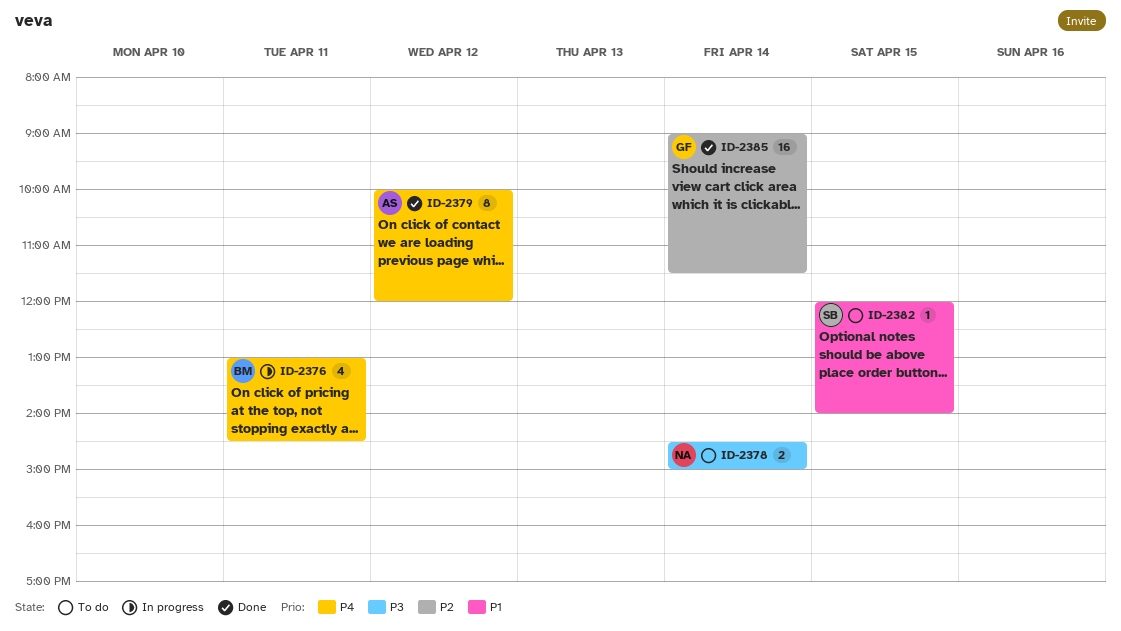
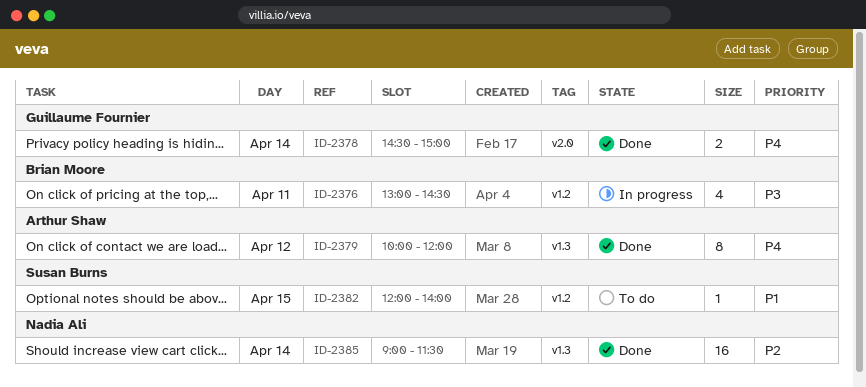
ID-2376, priority: P4 -> P3
ID-2378, status: To do -> Done
ID-2378, owner: Nadia Ali -> Guillaume Fournier
ID-2378, priority: P3 -> P4
ID-2385, owner: Guillaume Fournier -> Nadia Ali

